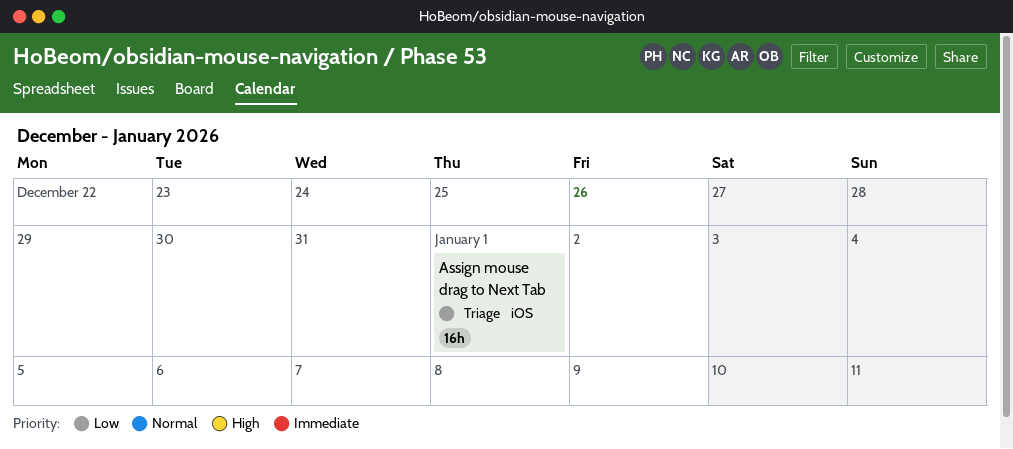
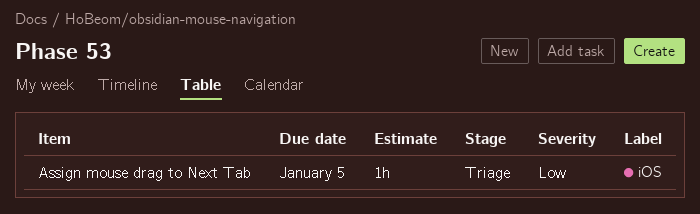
Assign mouse drag to Next Tab, estimate: 16h -> 1h
Assign mouse drag to Next Tab, due: Jan 1 -> Jan 5

